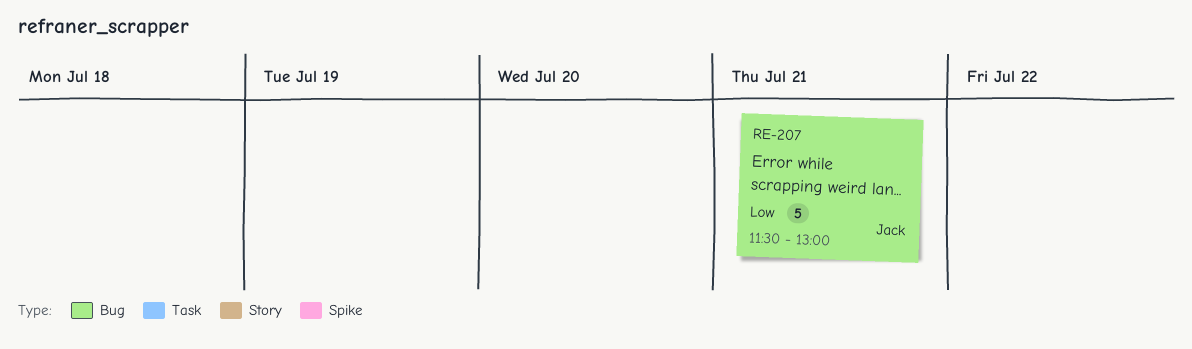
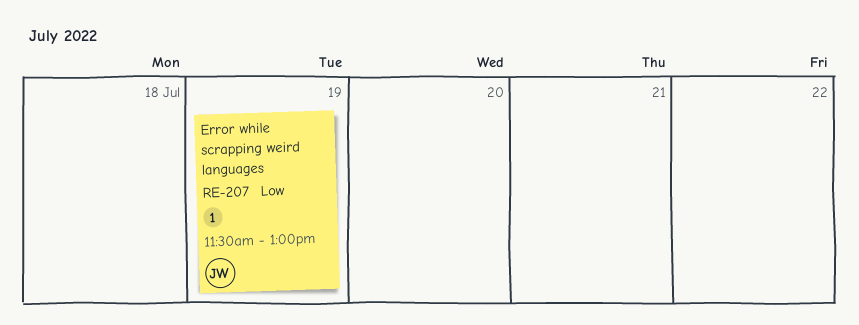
RE-207, estimate: 5 -> 1
RE-207, day: Jul 21 -> Jul 19

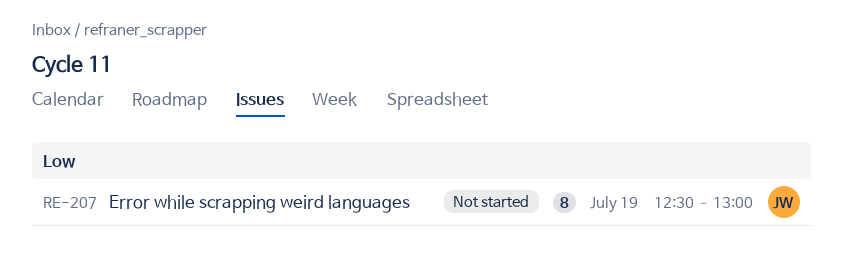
RE-207, estimate: 1 -> 8
RE-207, begins: 11:30 -> 12:30

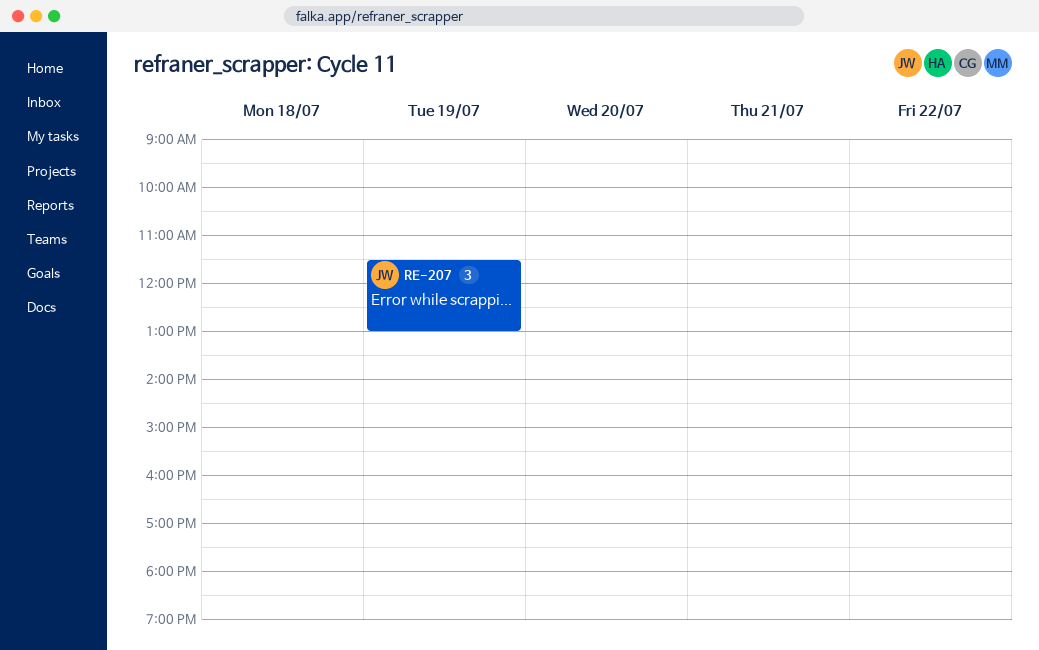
RE-207, estimate: 8 -> 3
RE-207, begins: 12:30 -> 11:30

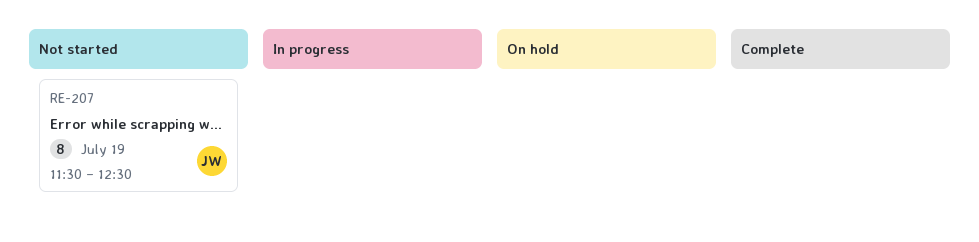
RE-207, estimate: 3 -> 8
RE-207, ends: 13:00 -> 12:30

